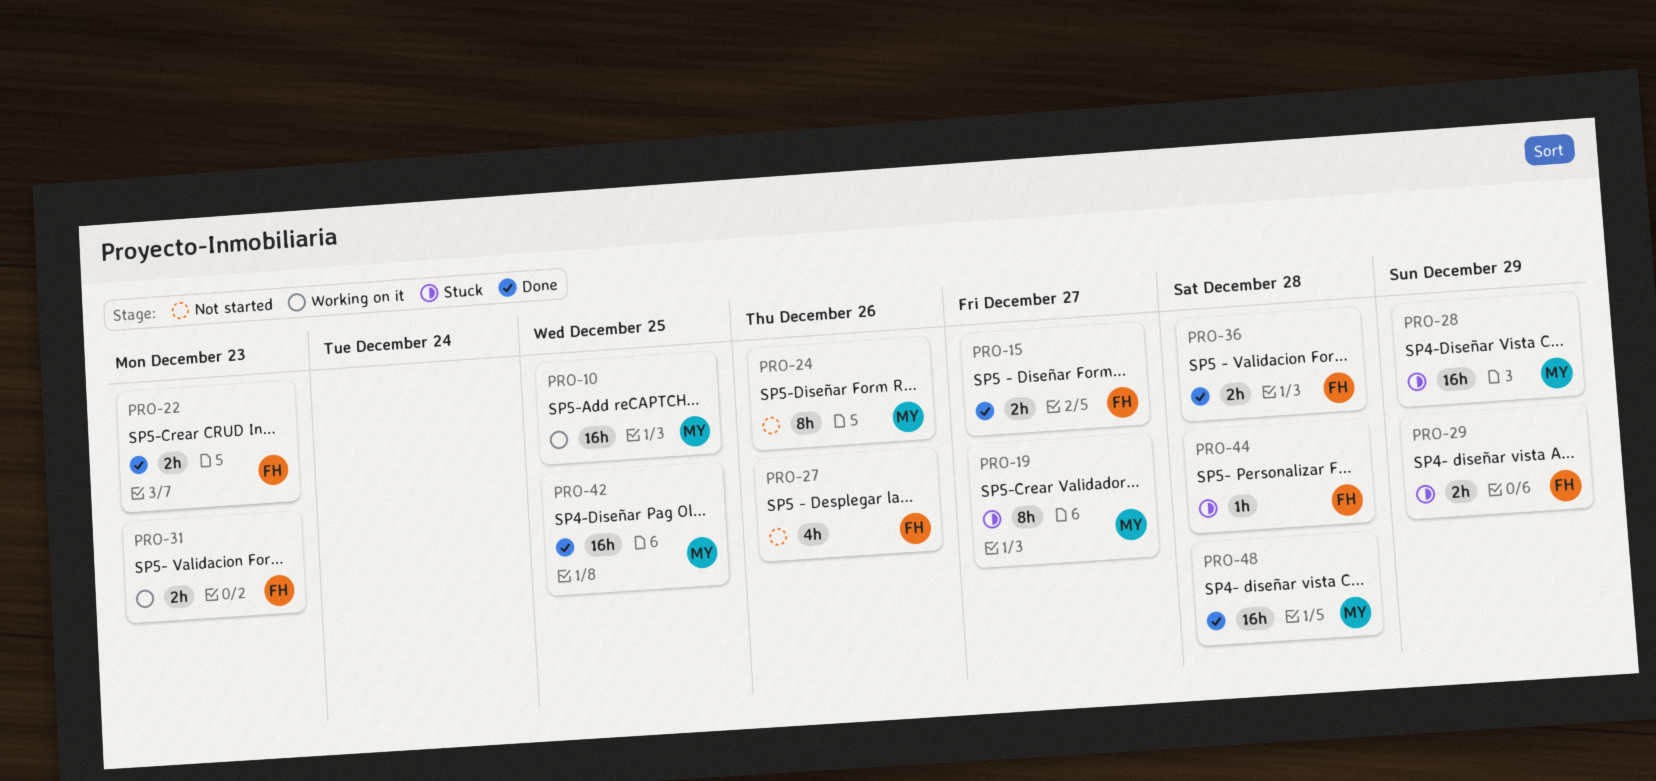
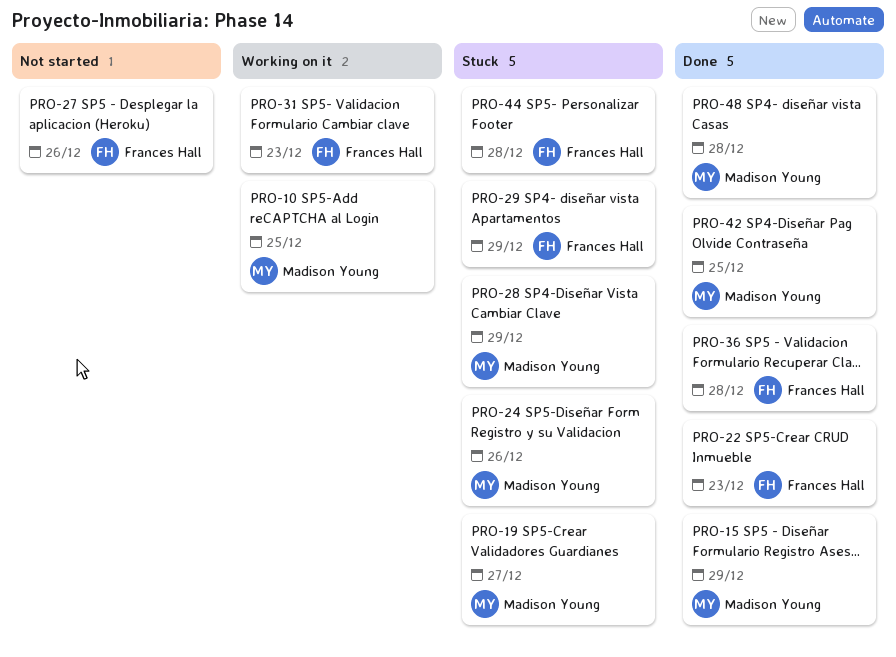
PRO-15, owner: Frances Hall -> Madison Young
PRO-15, due: Dec 27 -> Dec 29
PRO-24, status: Not started -> Stuck

